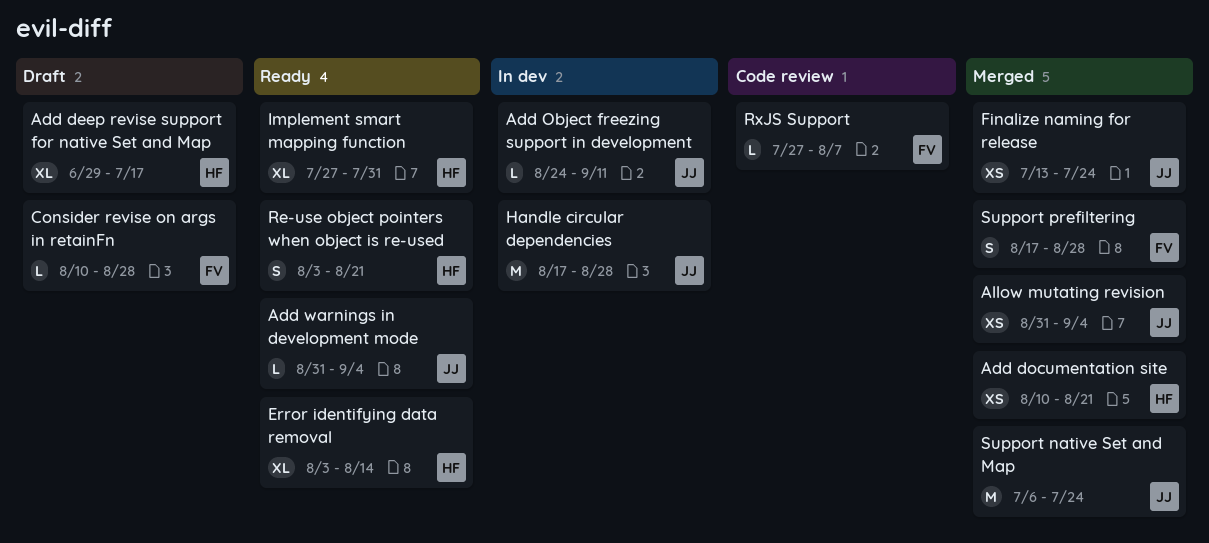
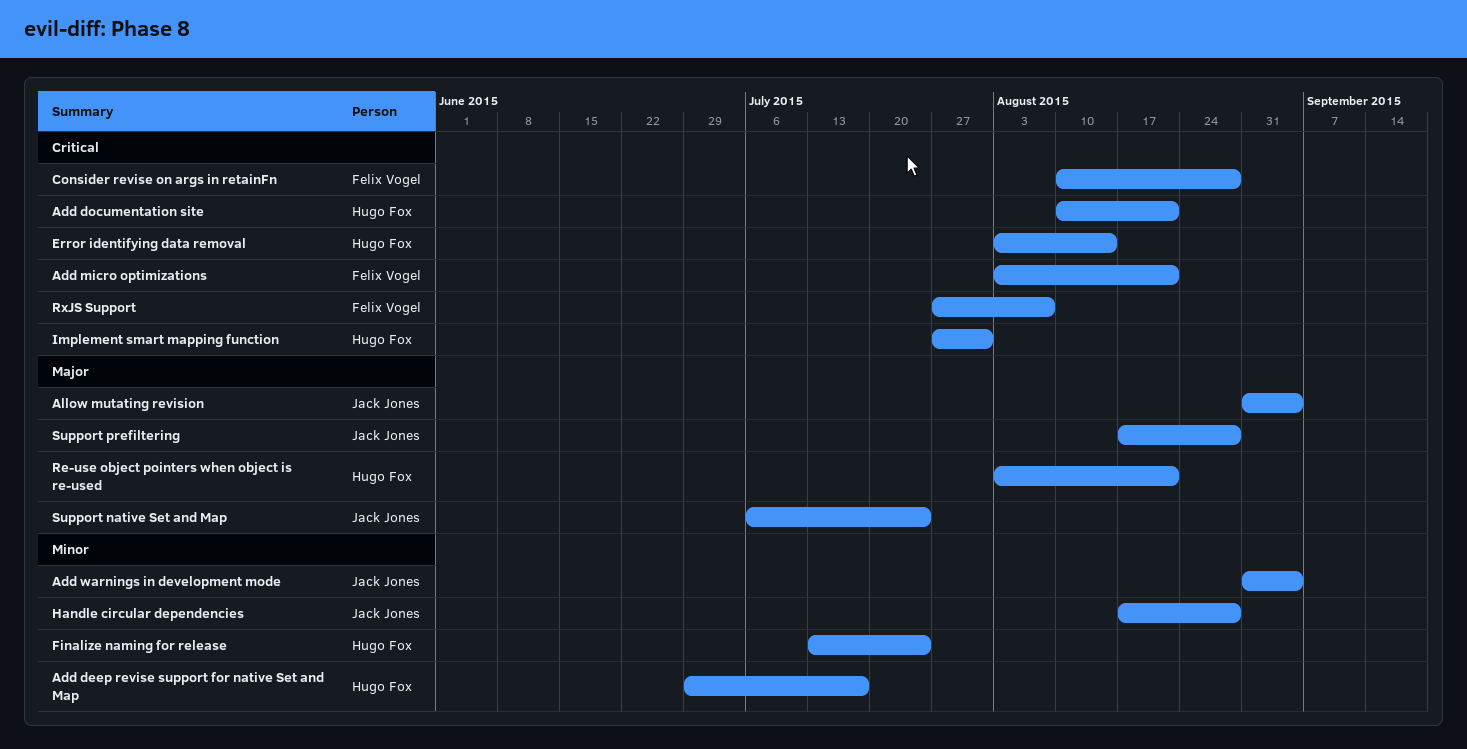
Add micro optimizations: none -> present
Add Object freezing support in development: present -> none
Finalize naming for release, owner: Jack Jones -> Hugo Fox
Support prefiltering, owner: Felix Vogel -> Jack Jones

